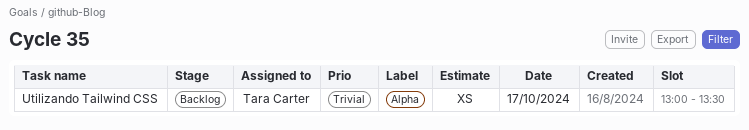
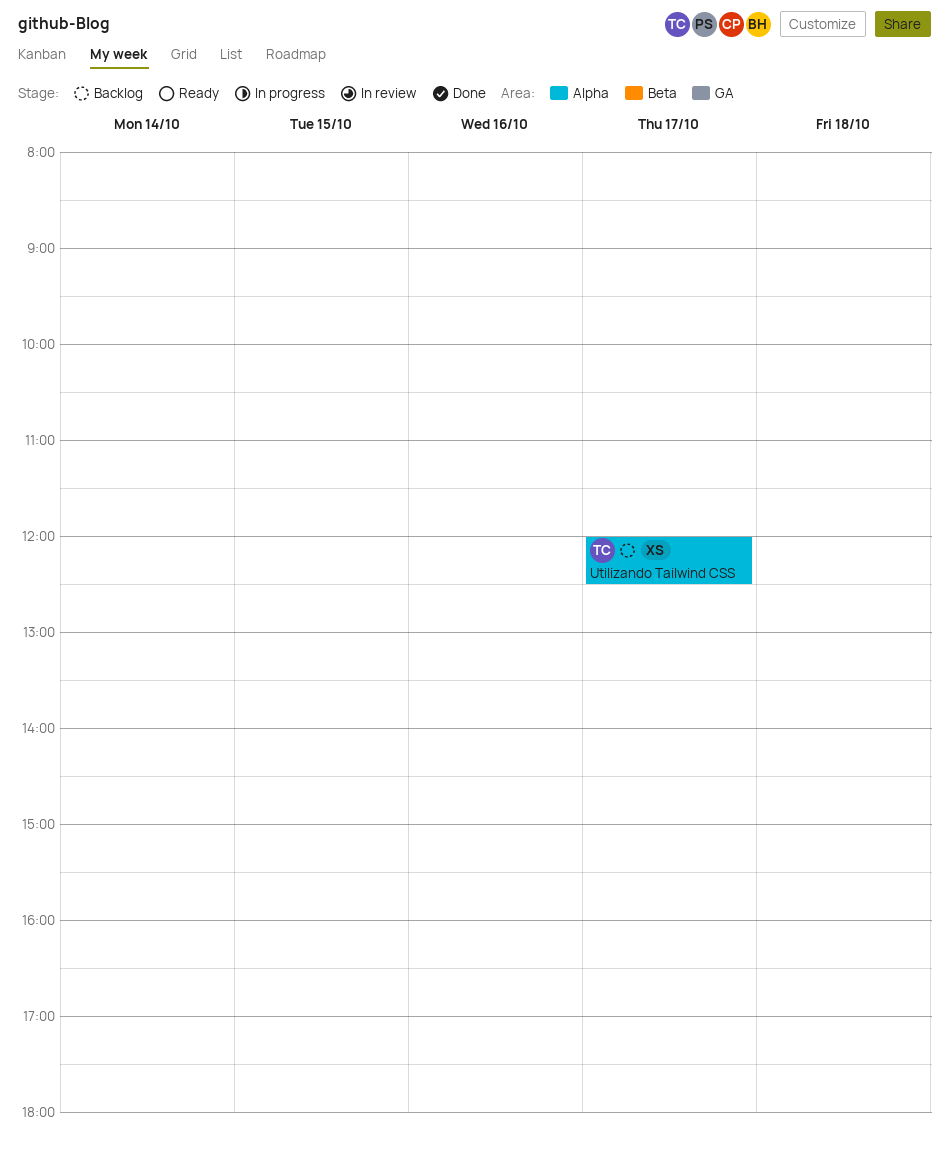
Utilizando Tailwind CSS, begins: 13:00 -> 12:00
Utilizando Tailwind CSS, ends: 13:30 -> 12:30

